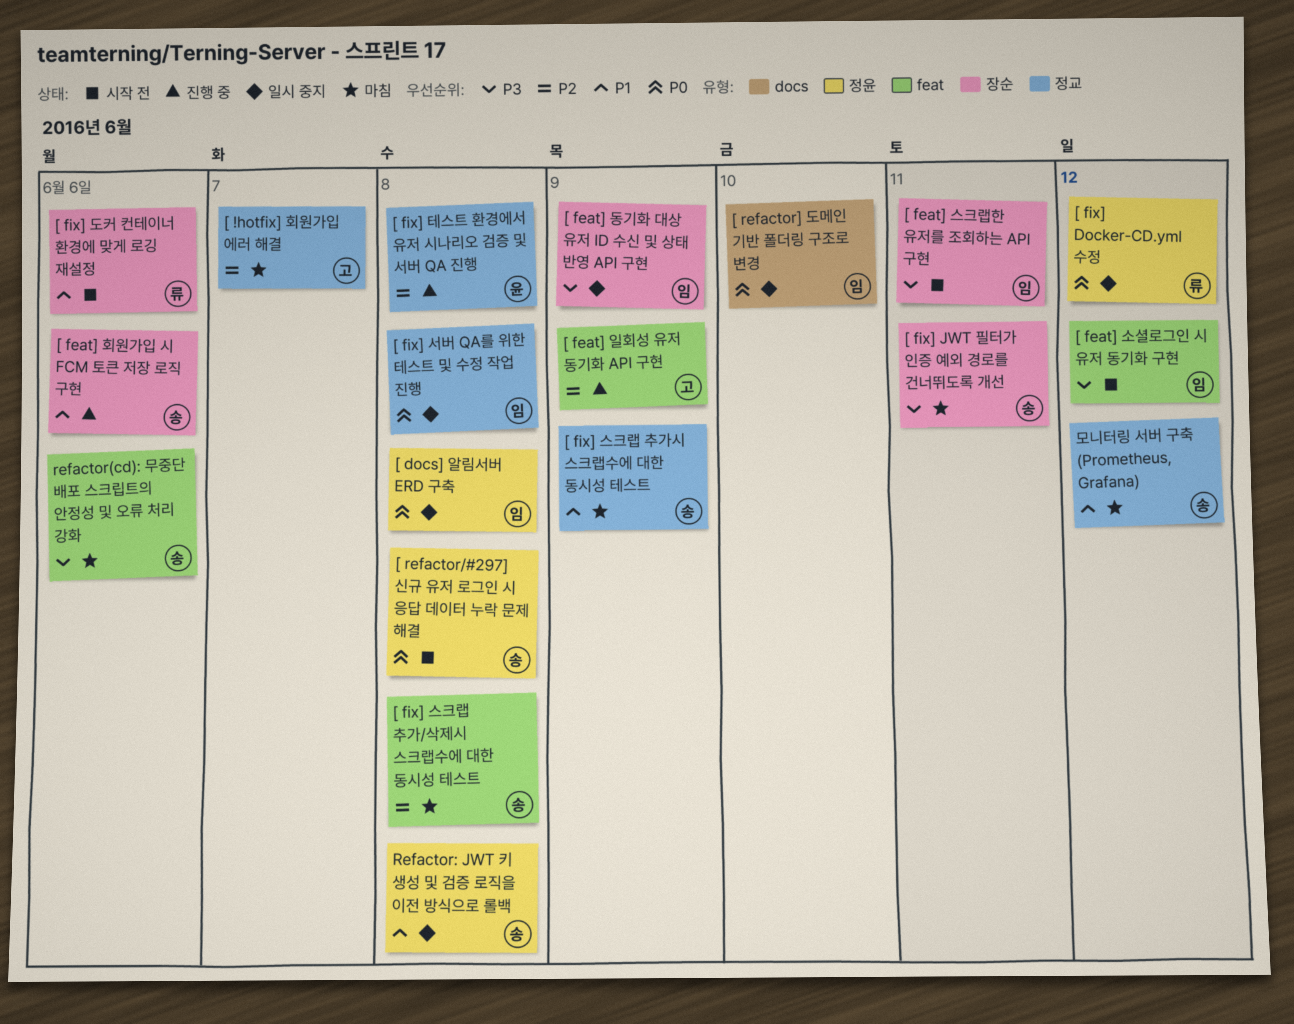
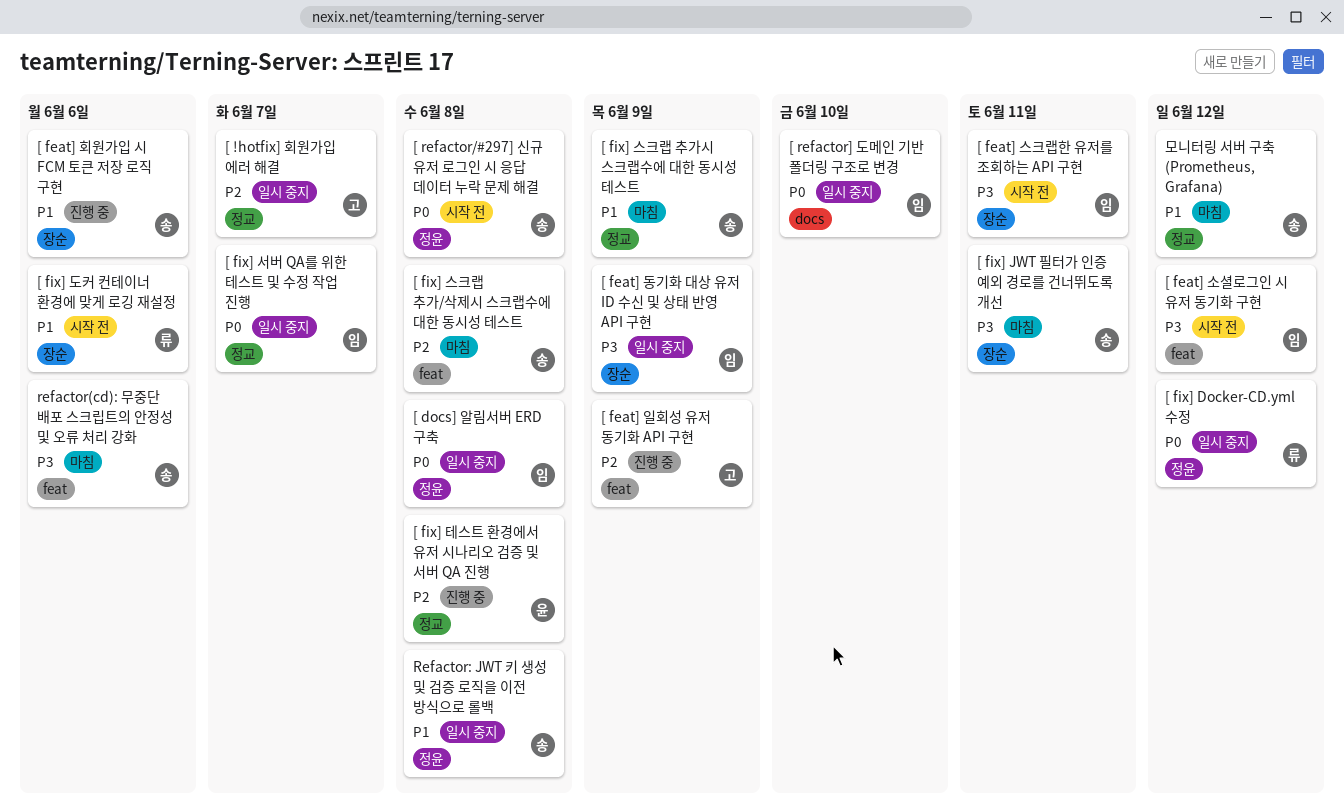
[ !hotfix] 회원가입 에러 해결, status: 마침 -> 일시 중지
[ fix] 서버 QA를 위한 테스트 및 수정 작업 진행, due: Jun 8 -> Jun 7

